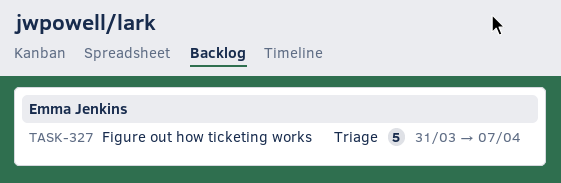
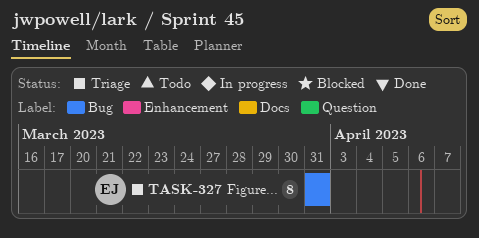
TASK-327, estimate: 5 -> 8
TASK-327, due: Apr 7 -> Mar 31

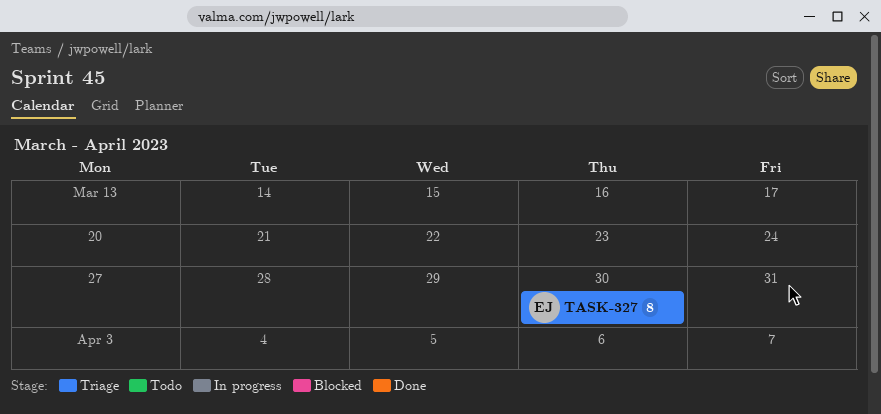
TASK-327, start: Mar 31 -> Mar 30
TASK-327, due: Mar 31 -> Mar 30

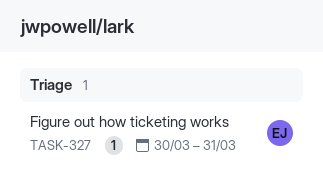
TASK-327, estimate: 8 -> 1
TASK-327, due: Mar 30 -> Mar 31

